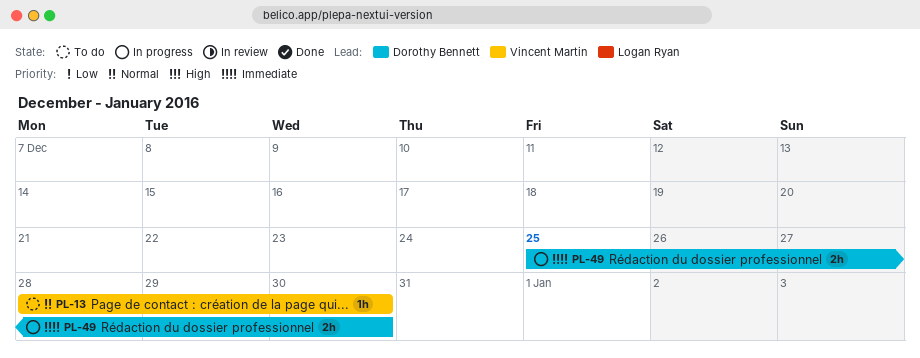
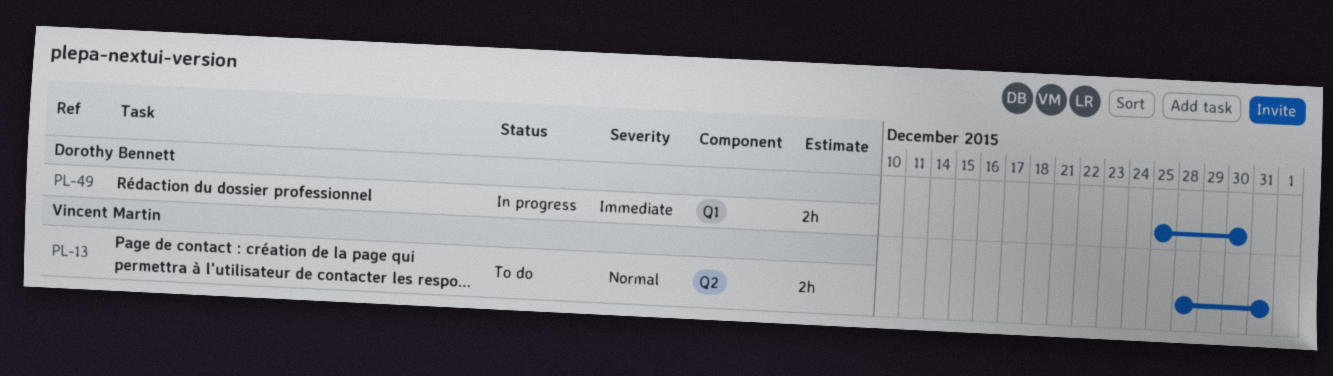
PL-13, estimate: 1h -> 2h
PL-13, due: Dec 30 -> Dec 31

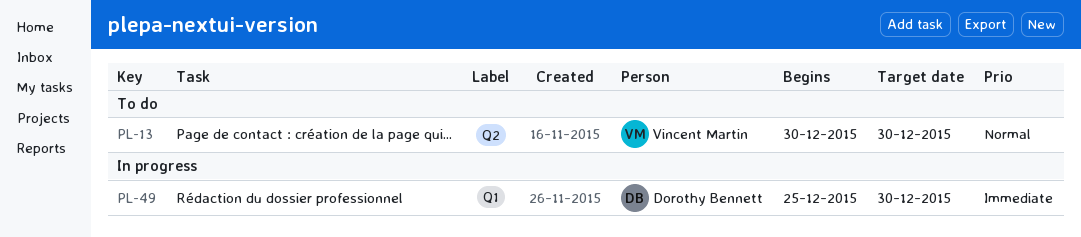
PL-13, start: Dec 28 -> Dec 30
PL-13, due: Dec 31 -> Dec 30

